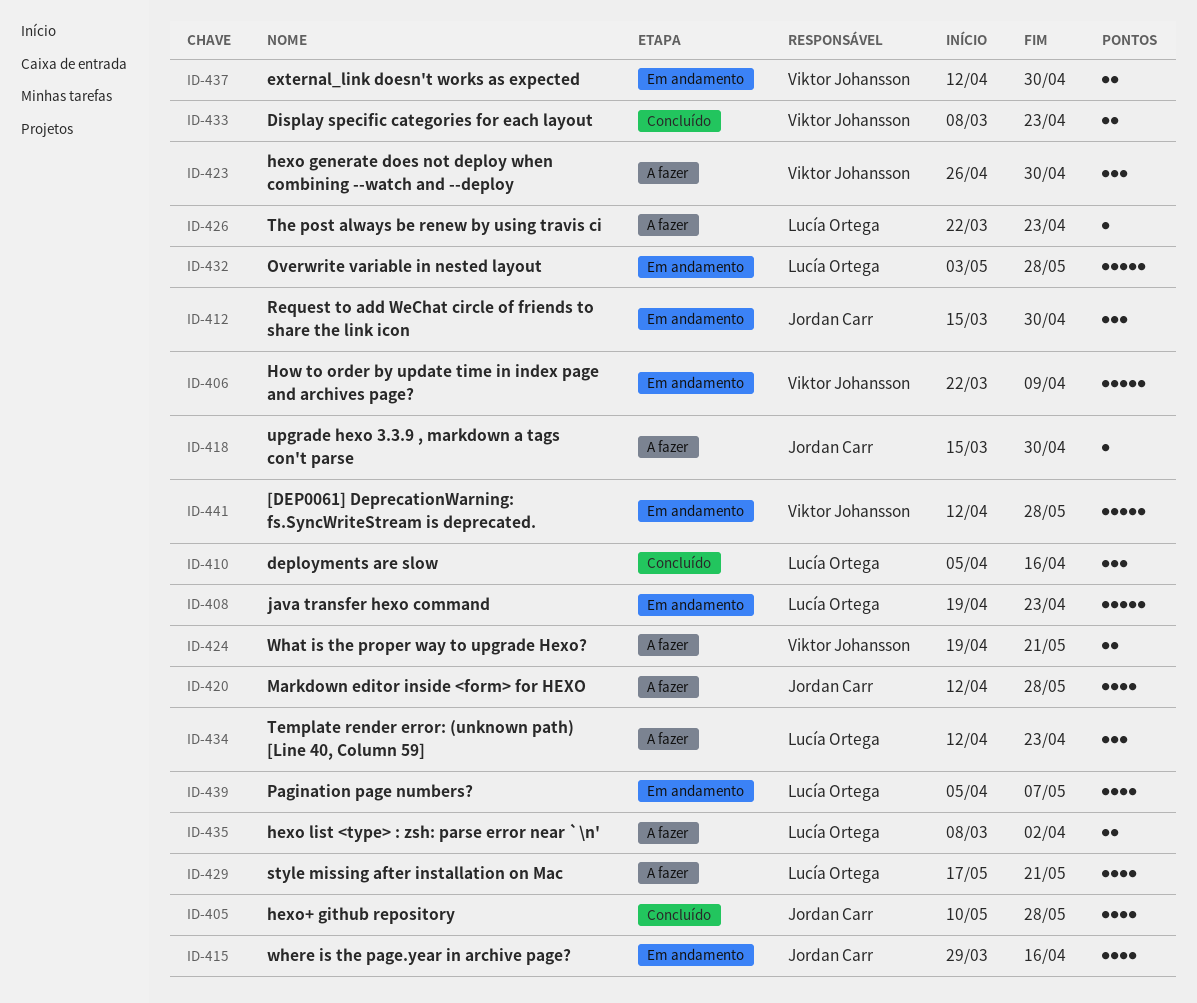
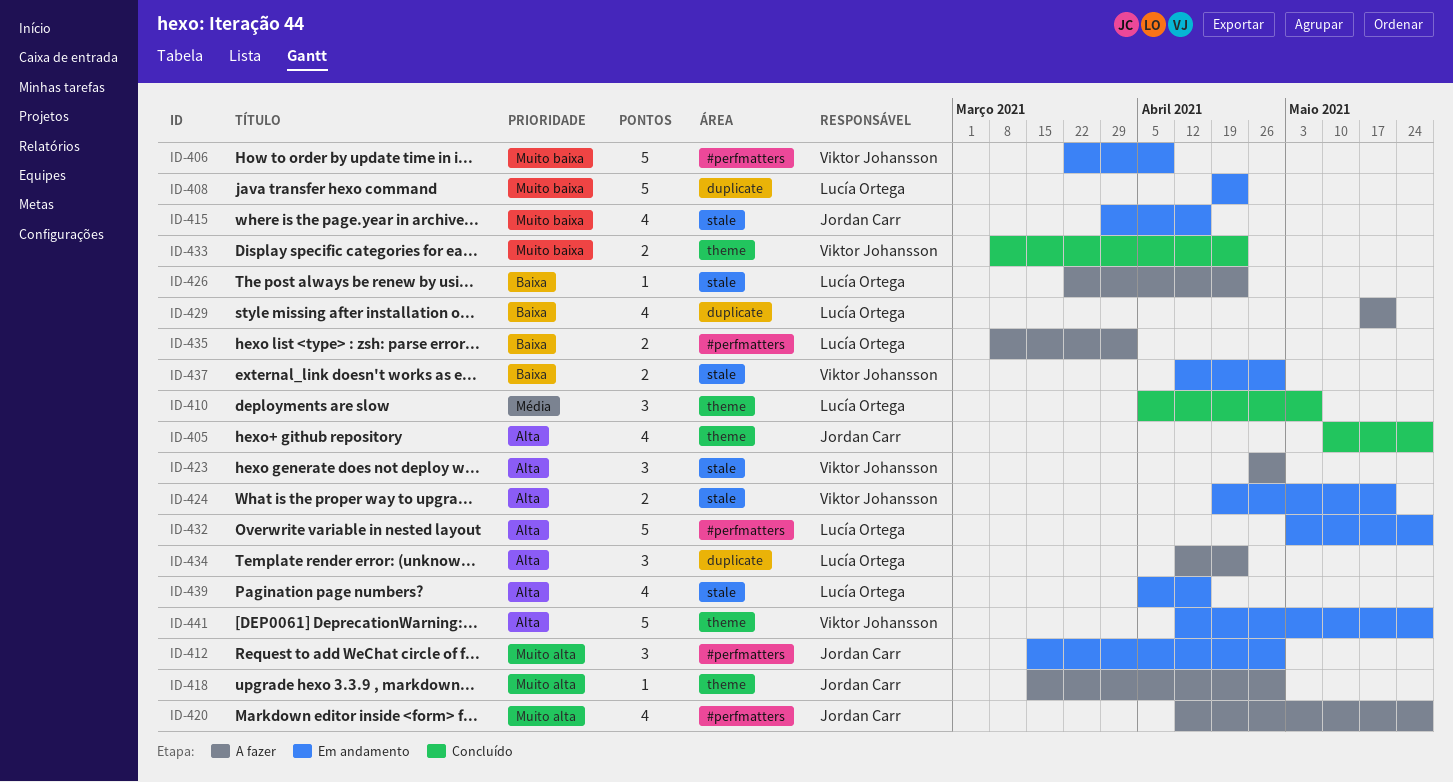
ID-410, due: Apr 16 -> May 7
ID-424, status: A fazer -> Em andamento
ID-439, due: May 7 -> Apr 16

